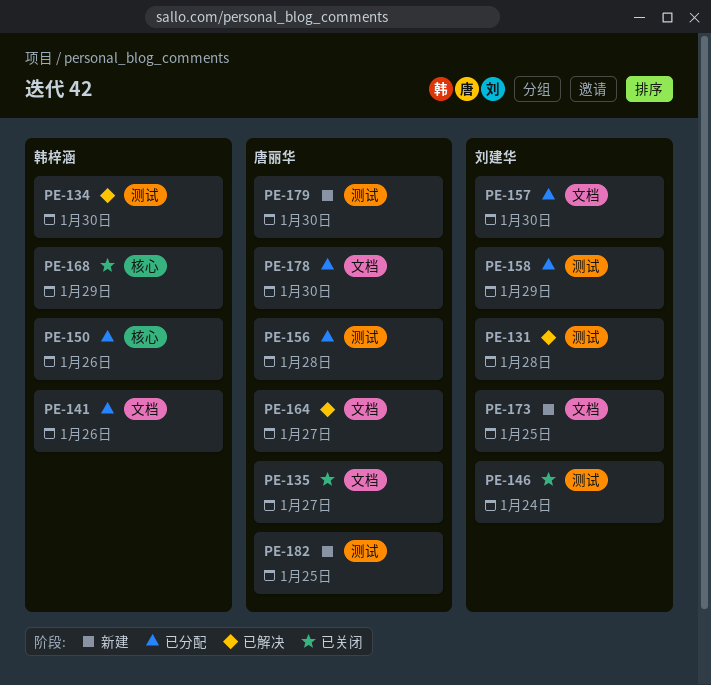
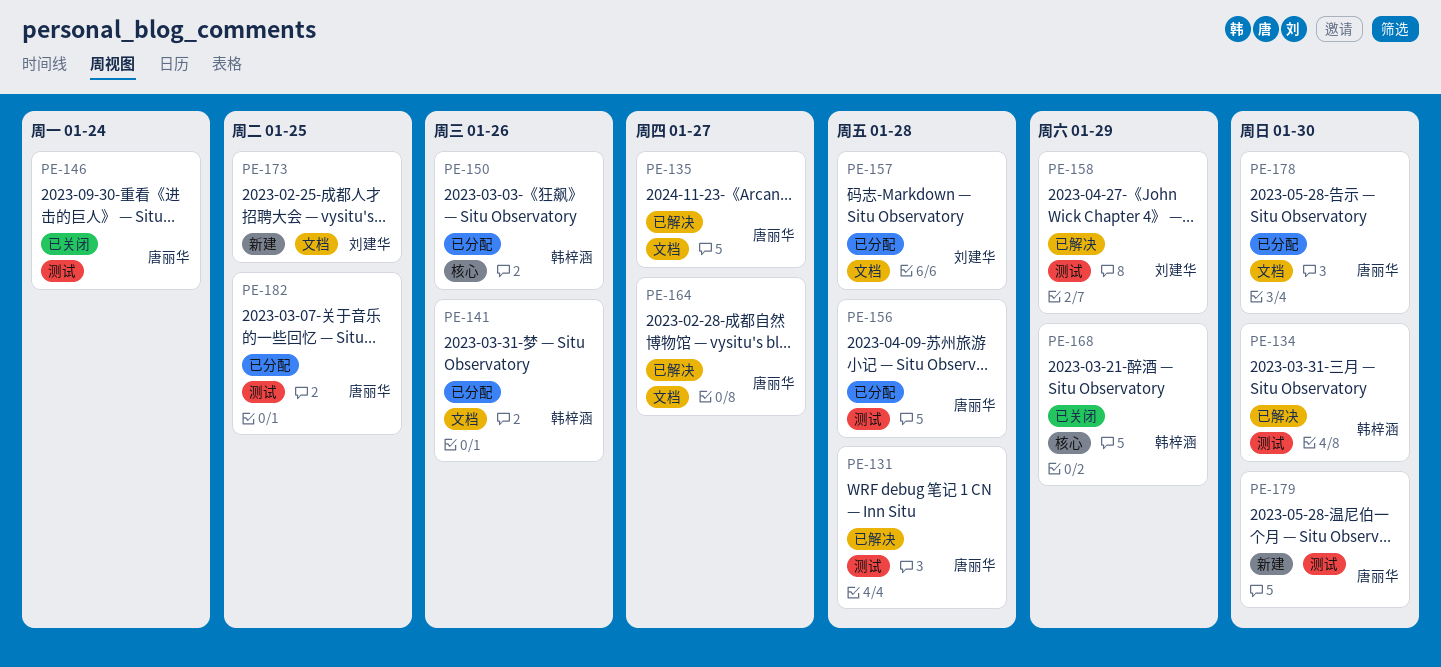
PE-131, owner: 刘建华 -> 唐丽华
PE-135, status: 已关闭 -> 已解决
PE-146, owner: 刘建华 -> 唐丽华
PE-157, due: Jan 30 -> Jan 28
PE-158, status: 已分配 -> 已解决
PE-182, status: 新建 -> 已分配

